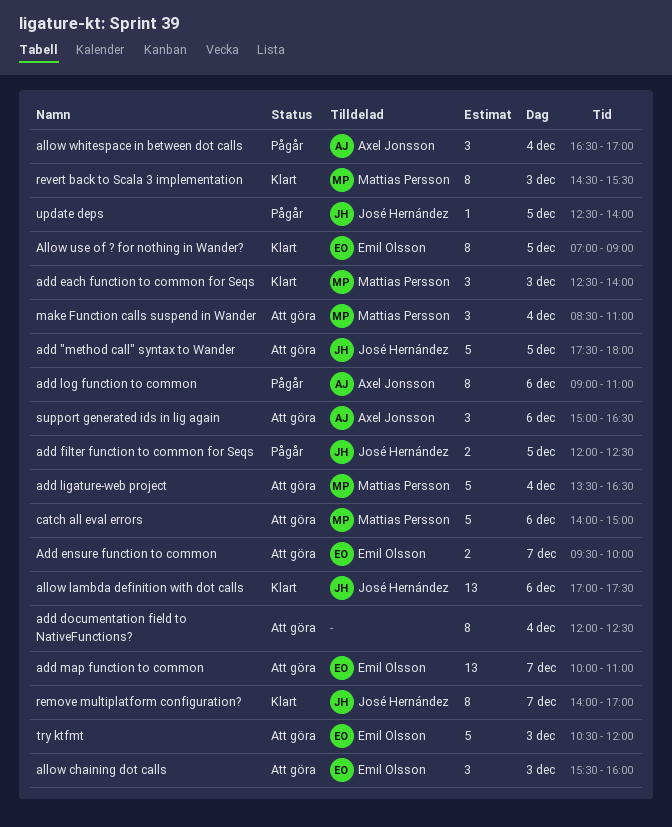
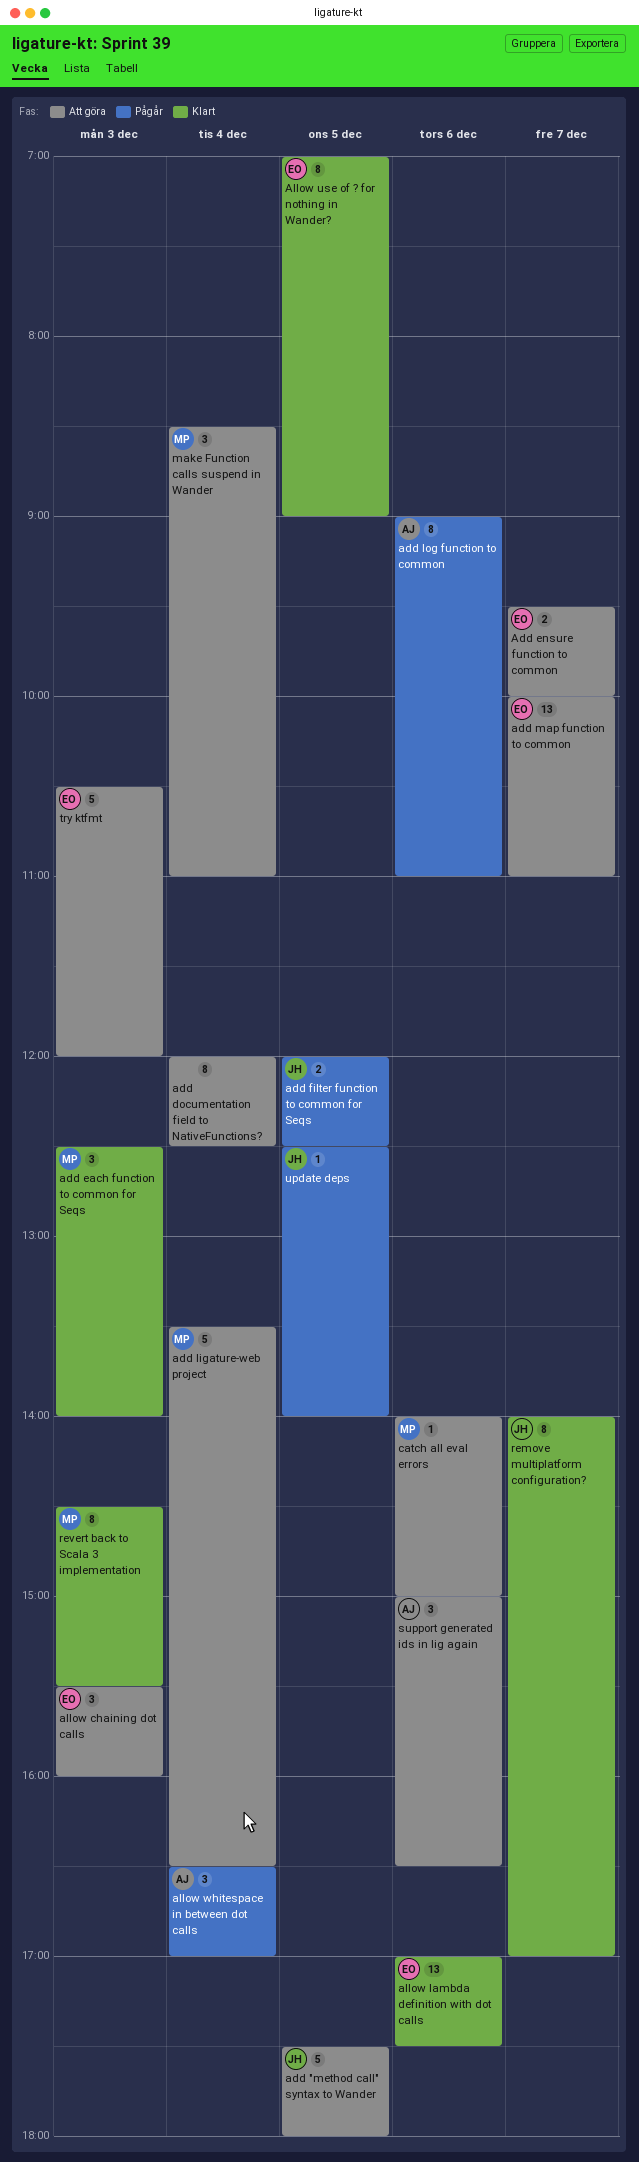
allow lambda definition with dot calls, owner: José Hernández -> Emil Olsson
catch all eval errors, estimate: 5 -> 1

